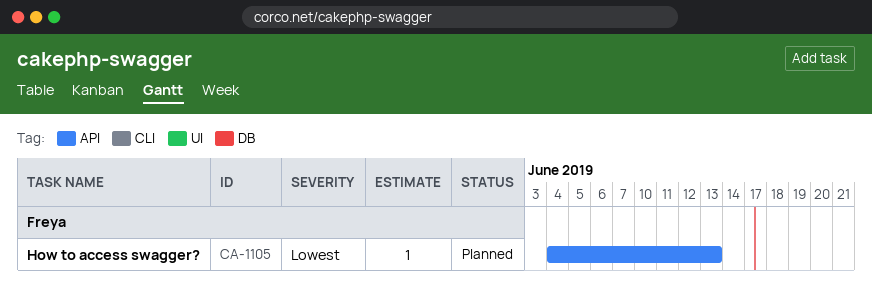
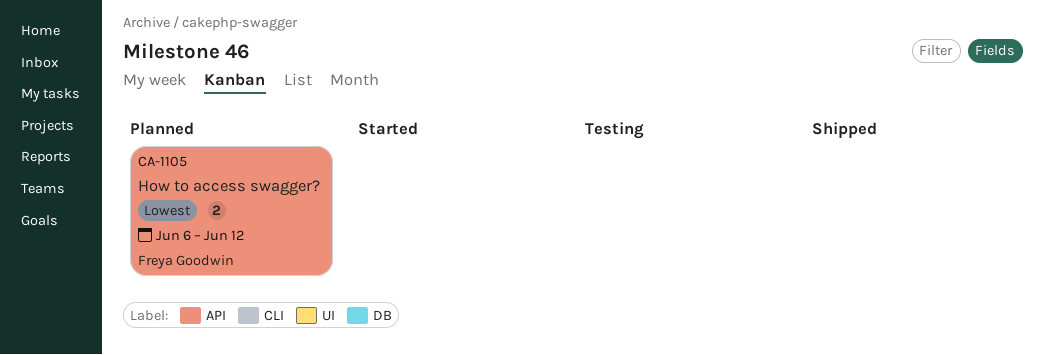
CA-1105, estimate: 1 -> 2
CA-1105, start: Jun 4 -> Jun 6
CA-1105, due: Jun 13 -> Jun 12

